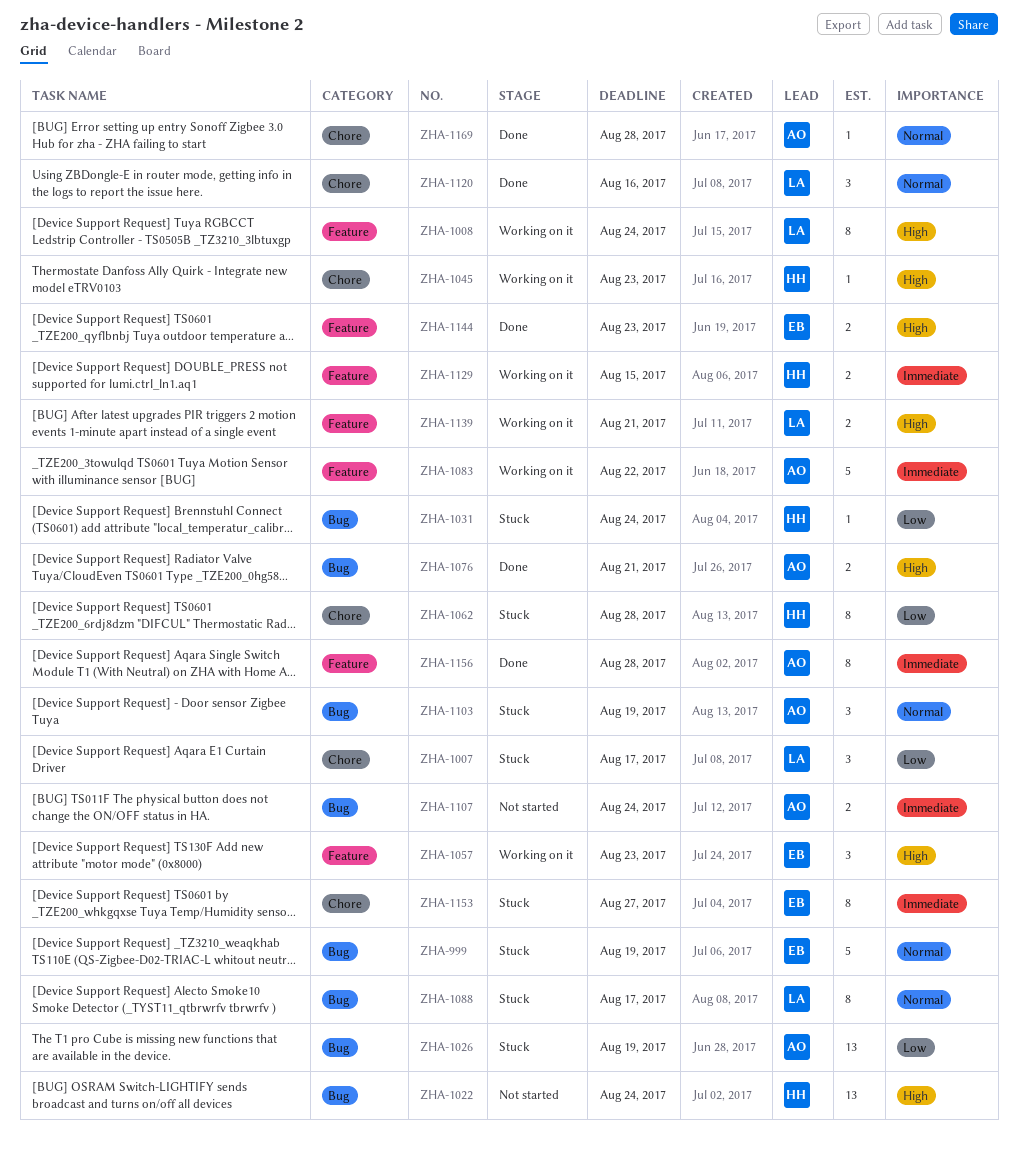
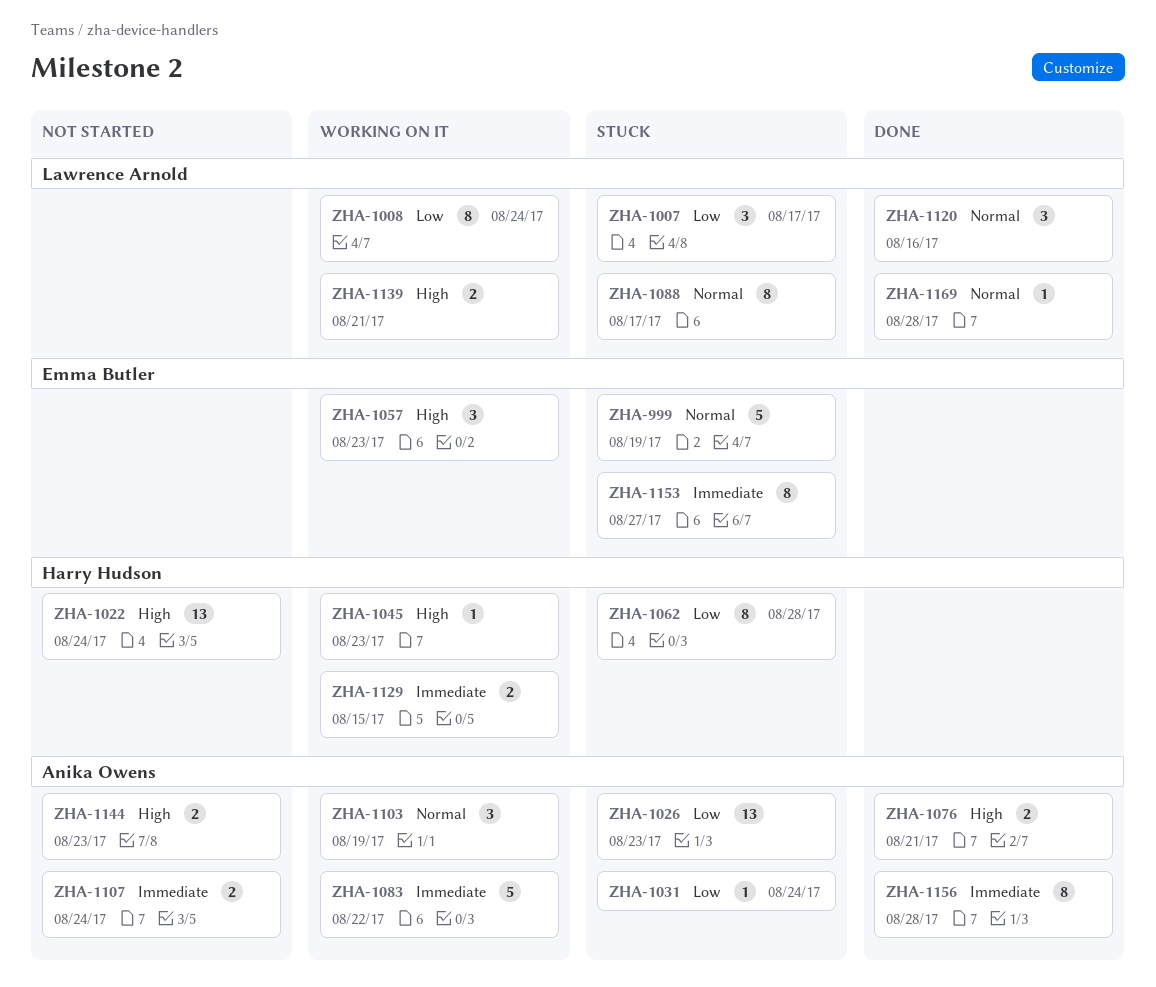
ZHA-1008, priority: High -> Low
ZHA-1026, due: Aug 19 -> Aug 23
ZHA-1031, owner: Harry Hudson -> Anika Owens
ZHA-1103, status: Stuck -> Working on it
ZHA-1144, status: Done -> Not started
ZHA-1144, owner: Emma Butler -> Anika Owens
ZHA-1169, owner: Anika Owens -> Lawrence Arnold

